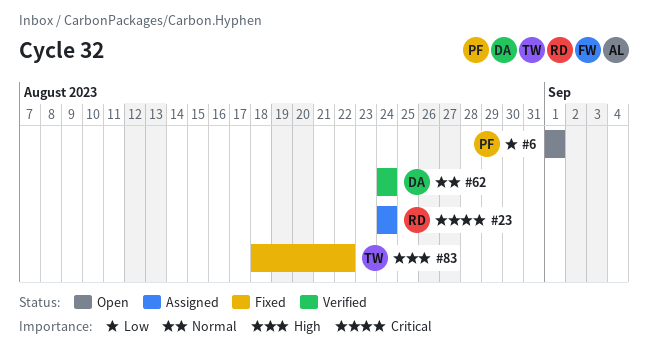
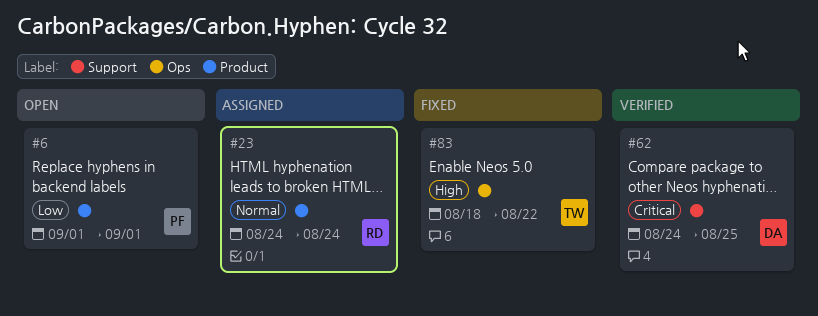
#23, priority: Critical -> Normal
#62, priority: Normal -> Critical
#62, due: Aug 24 -> Aug 25

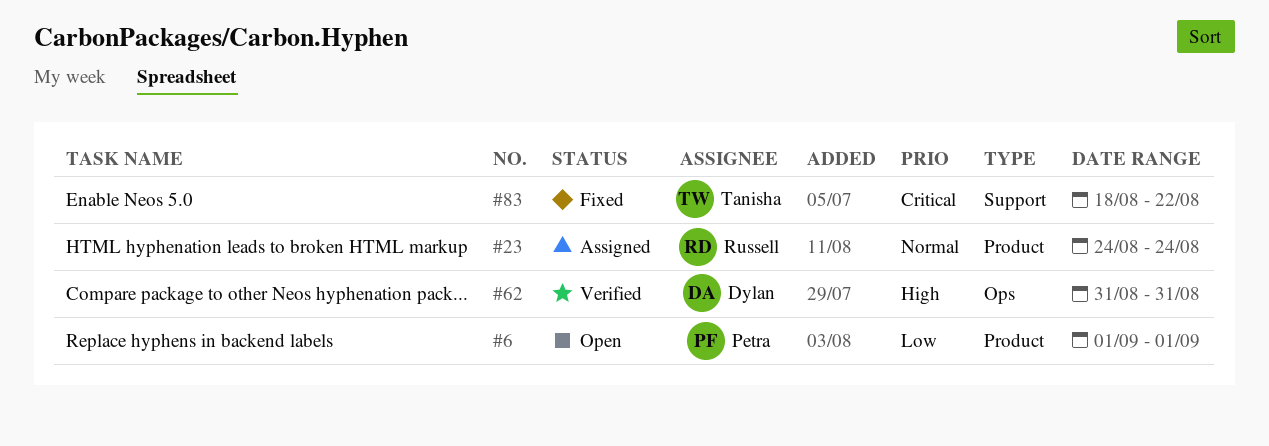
#62, priority: Critical -> High
#62, label: Support -> Ops
#62, start: Aug 24 -> Aug 31
#62, due: Aug 25 -> Aug 31
#83, priority: High -> Critical
#83, label: Ops -> Support

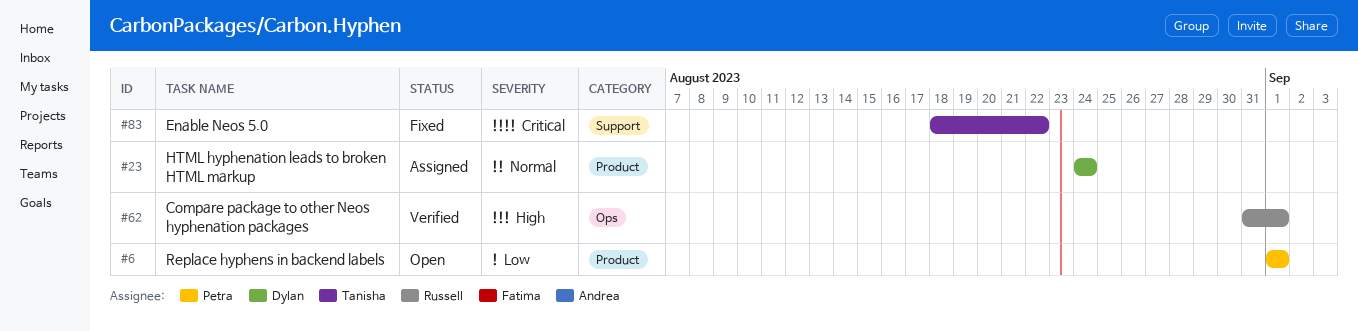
#23, owner: Russell -> Dylan
#62, owner: Dylan -> Russell
#62, due: Aug 31 -> Sep 1

